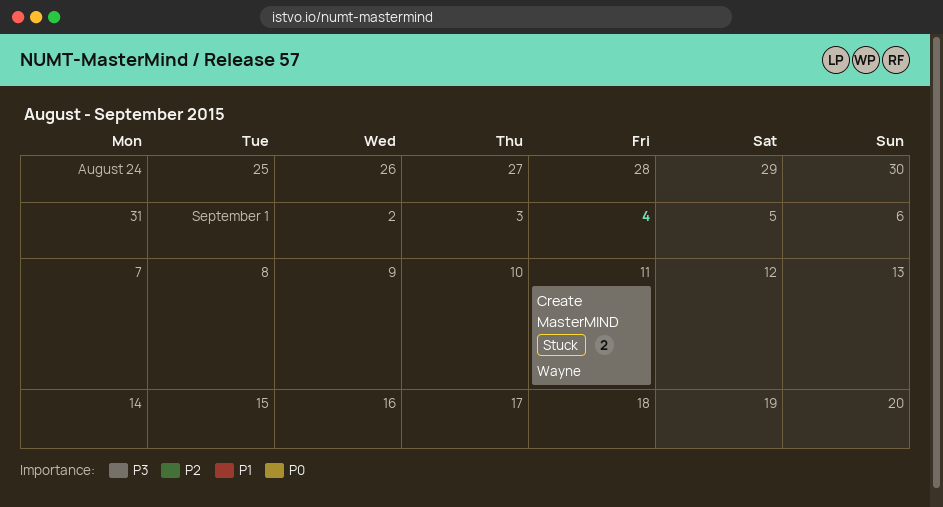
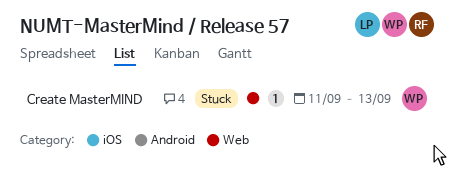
Create MasterMIND, estimate: 2 -> 1
Create MasterMIND, due: Sep 11 -> Sep 13

